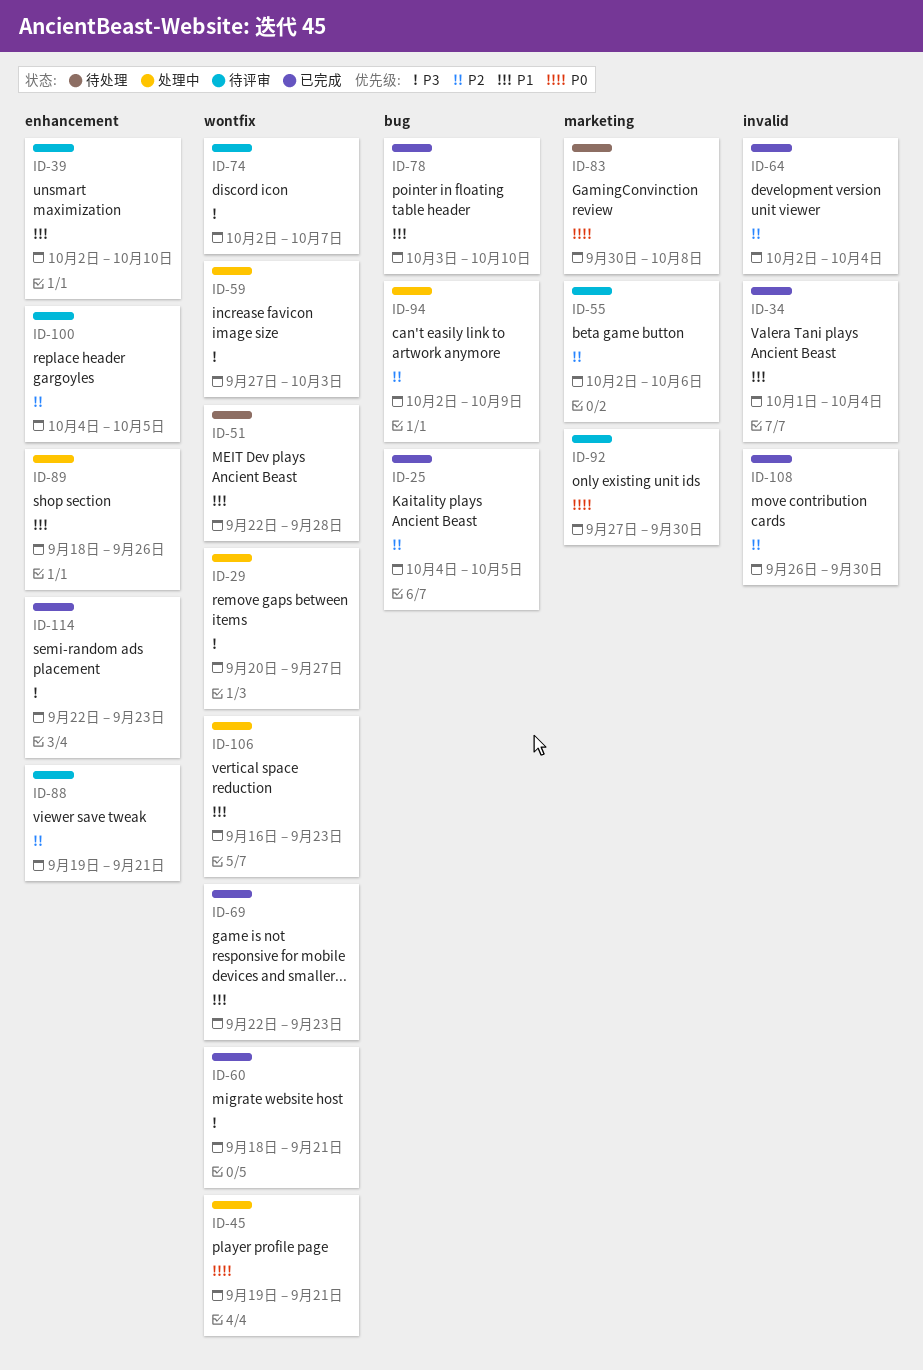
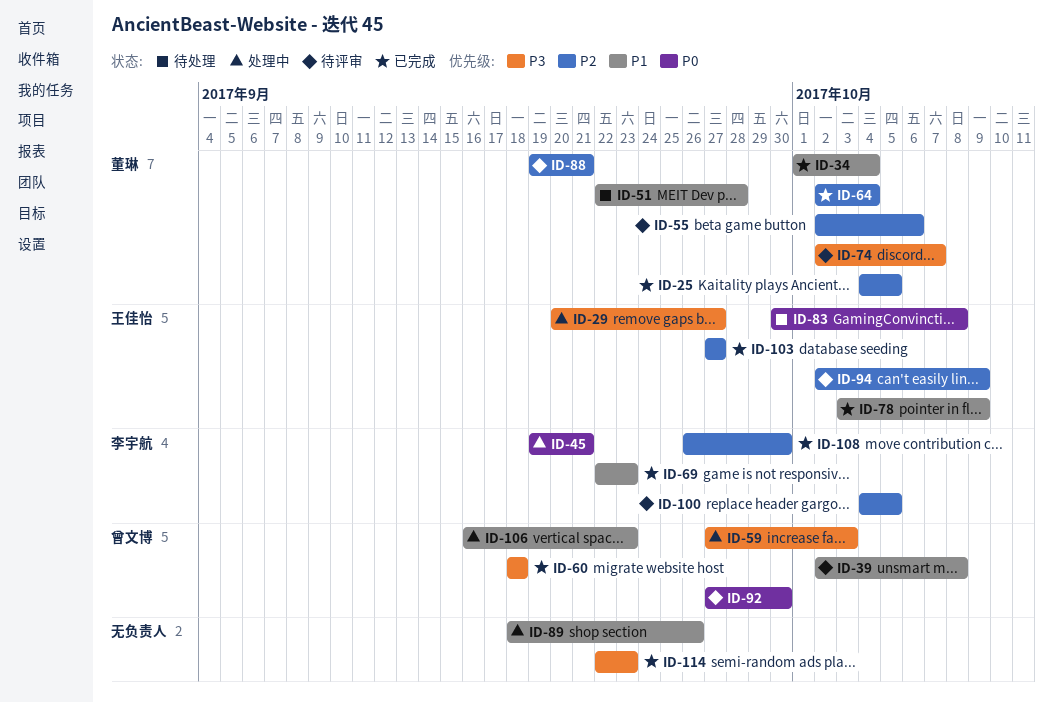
ID-39, due: Oct 10 -> Oct 8
ID-60, due: Sep 21 -> Sep 18
ID-78, due: Oct 10 -> Oct 9
ID-94, status: 处理中 -> 待评审
ID-103: none -> present

